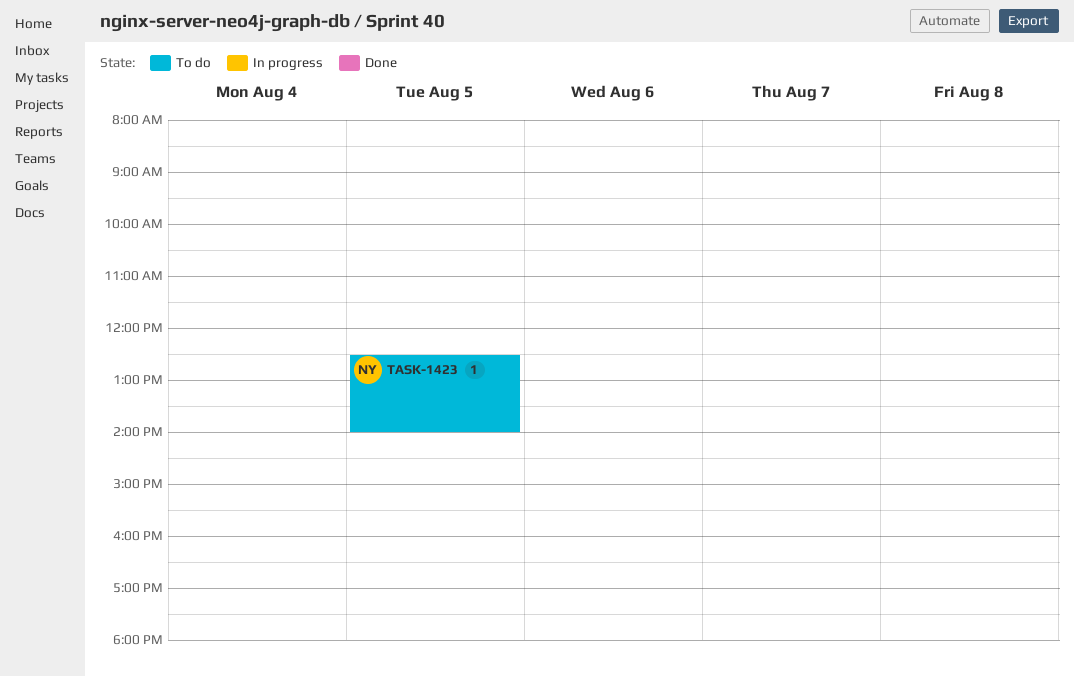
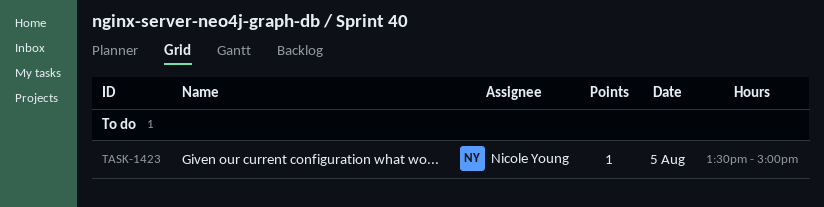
TASK-1423, begins: 12:30 -> 13:30
TASK-1423, ends: 14:00 -> 15:00

